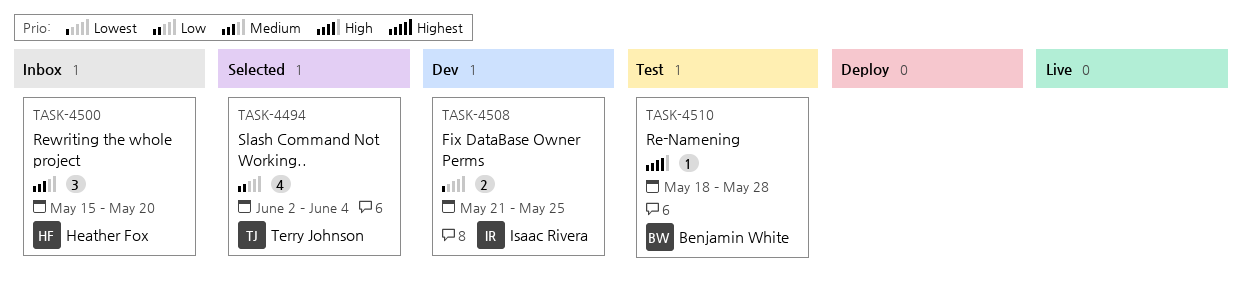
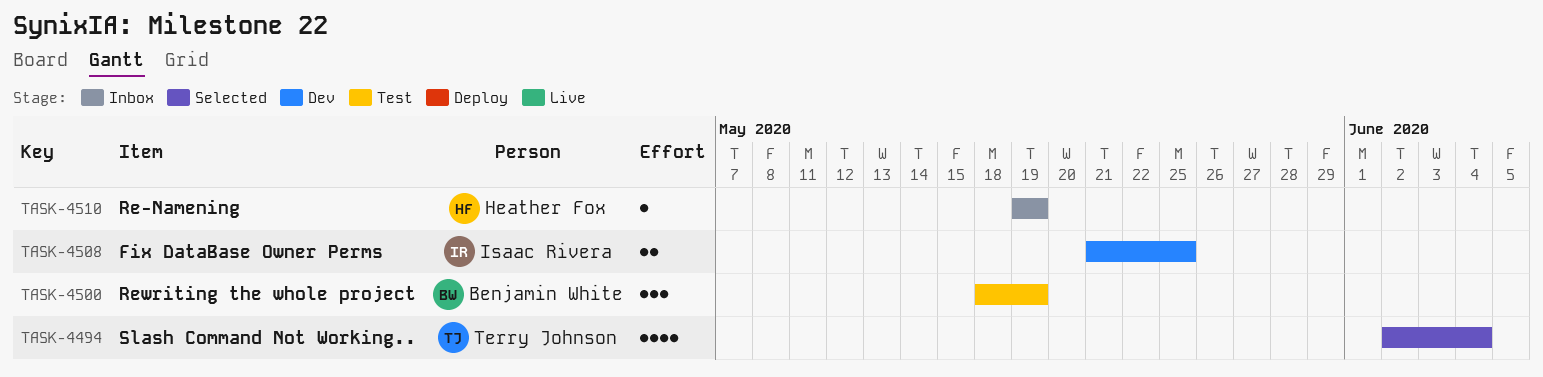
TASK-4500, status: Inbox -> Test
TASK-4500, owner: Heather Fox -> Benjamin White
TASK-4500, start: May 15 -> May 18
TASK-4500, due: May 20 -> May 19
TASK-4510, status: Test -> Inbox
TASK-4510, owner: Benjamin White -> Heather Fox
TASK-4510, start: May 18 -> May 19
TASK-4510, due: May 28 -> May 19

